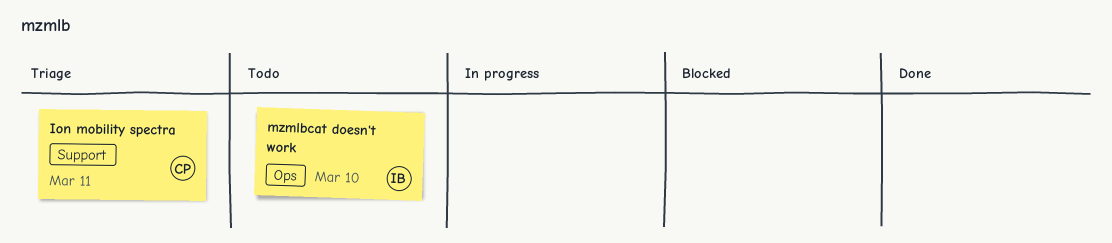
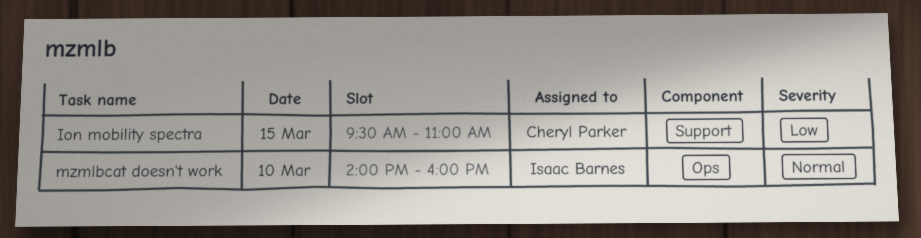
Ion mobility spectra, day: Mar 11 -> Mar 15

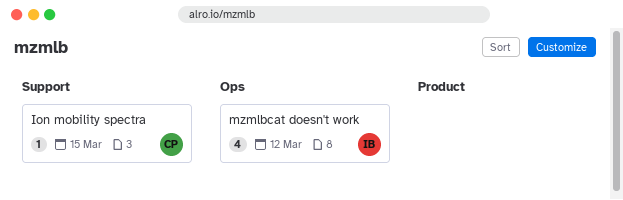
mzmlbcat doesn't work, day: Mar 10 -> Mar 12

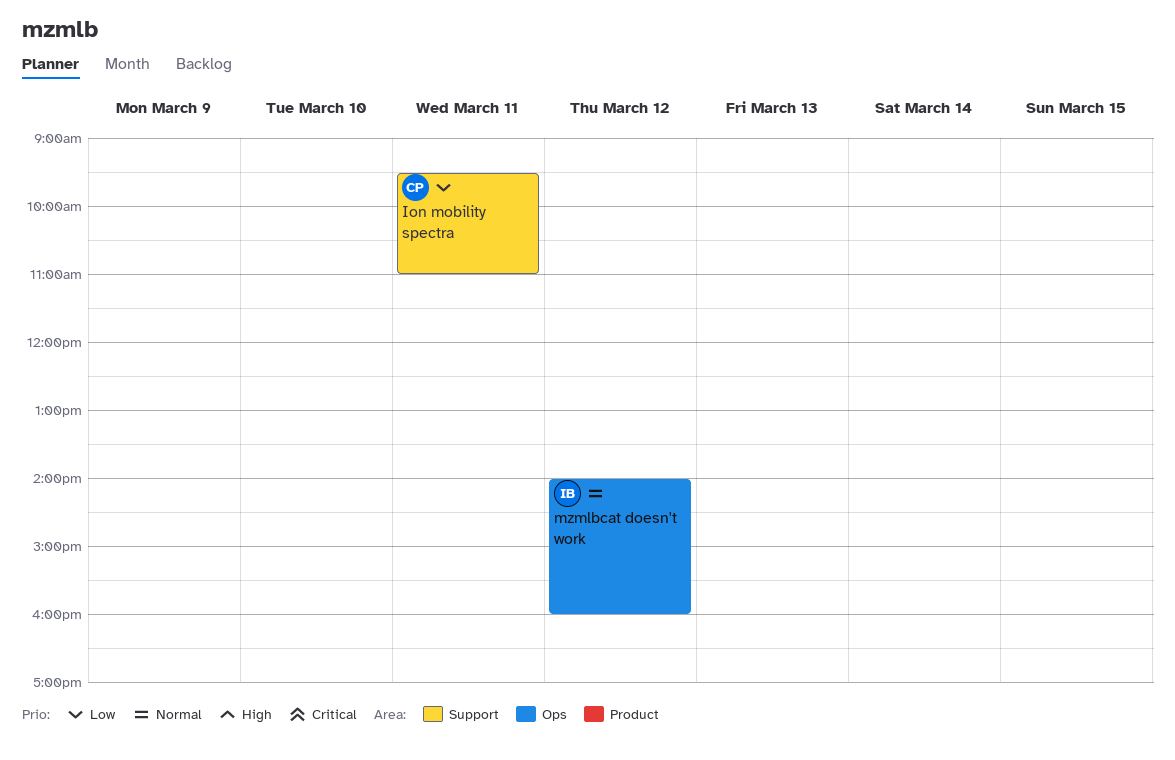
Ion mobility spectra, day: Mar 15 -> Mar 11

